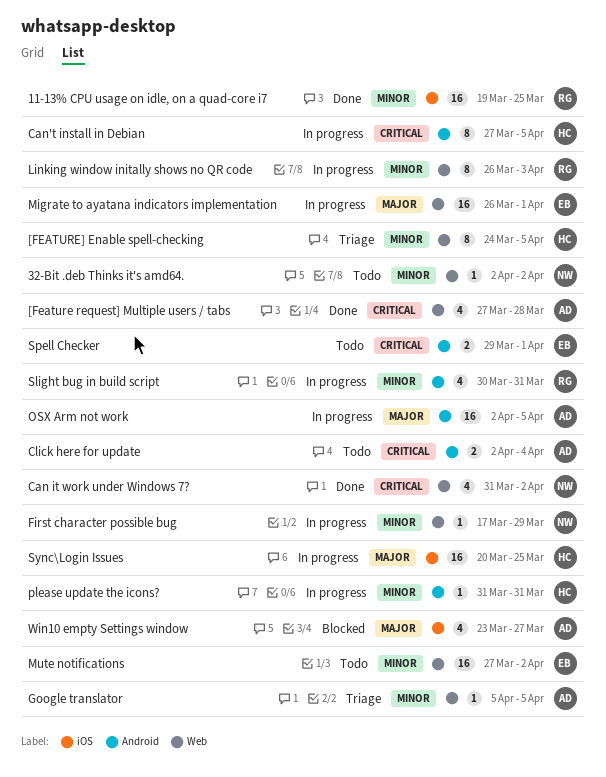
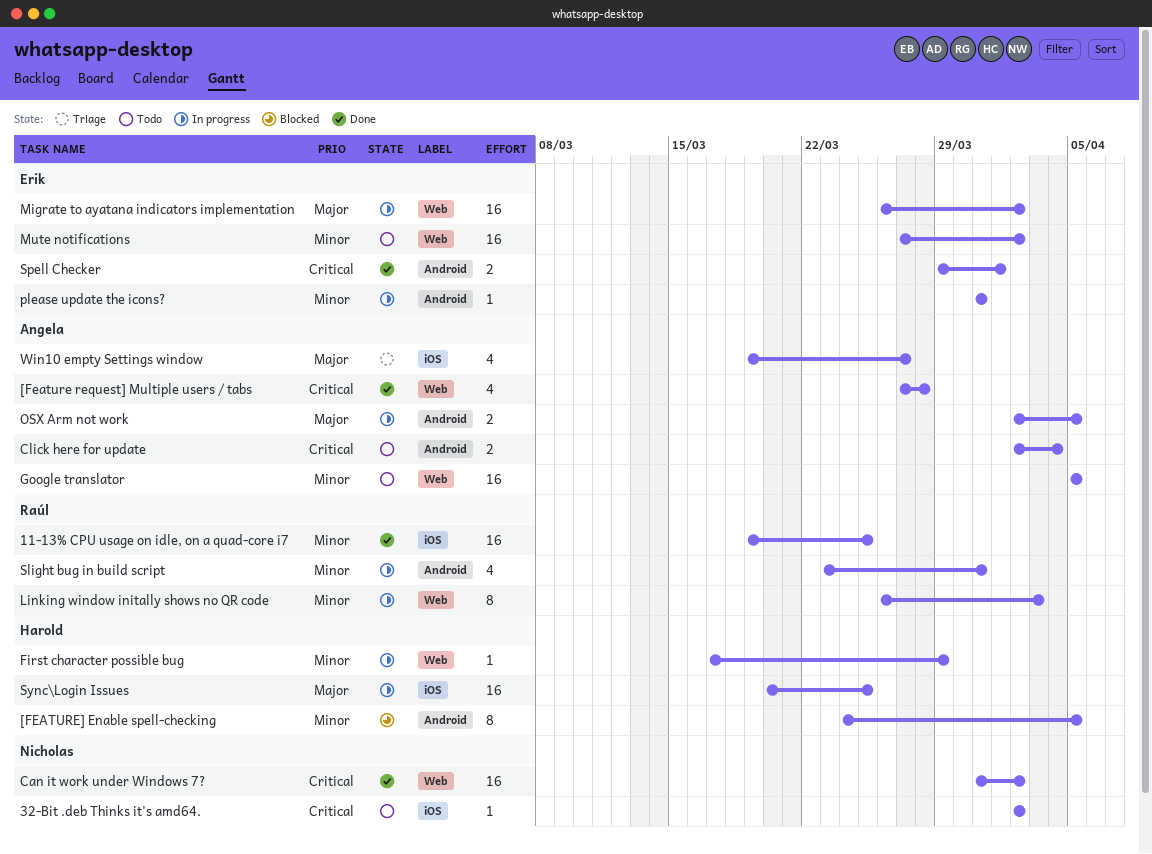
32-Bit .deb Thinks it's amd64., priority: Minor -> Critical
32-Bit .deb Thinks it's amd64., label: Web -> iOS
[FEATURE] Enable spell-checking, status: Triage -> Blocked
[FEATURE] Enable spell-checking, label: Web -> Android
Can it work under Windows 7?, estimate: 4 -> 16
Can't install in Debian: present -> none
First character possible bug, owner: Nicholas -> Harold
Google translator, status: Triage -> Todo
Google translator, estimate: 1 -> 16
Migrate to ayatana indicators implementation, due: Apr 1 -> Apr 2
OSX Arm not work, estimate: 16 -> 2
please update the icons?, owner: Harold -> Erik
Slight bug in build script, start: Mar 30 -> Mar 23
Spell Checker, status: Todo -> Done
Win10 empty Settings window, status: Blocked -> Triage
Win10 empty Settings window, start: Mar 23 -> Mar 19

